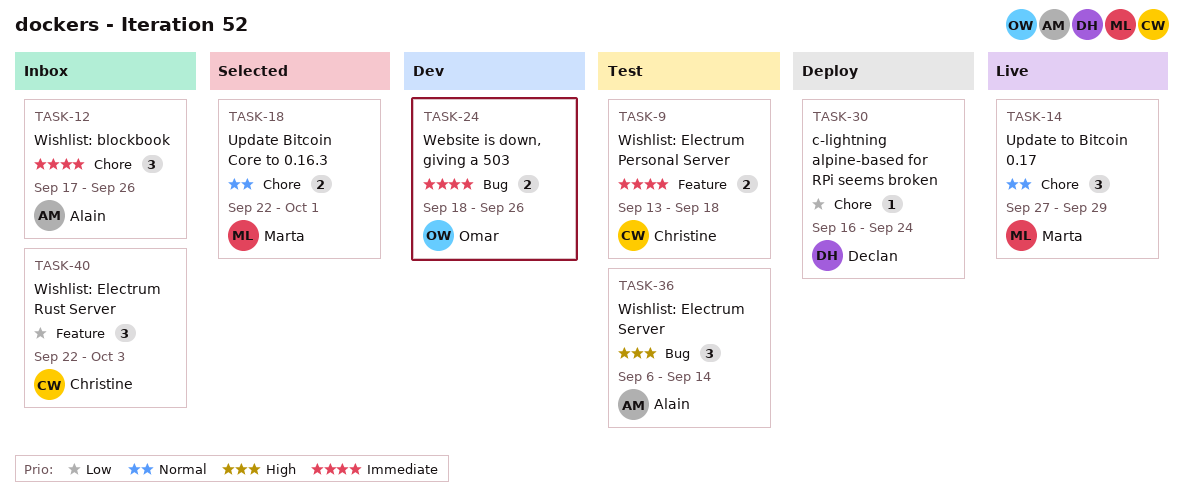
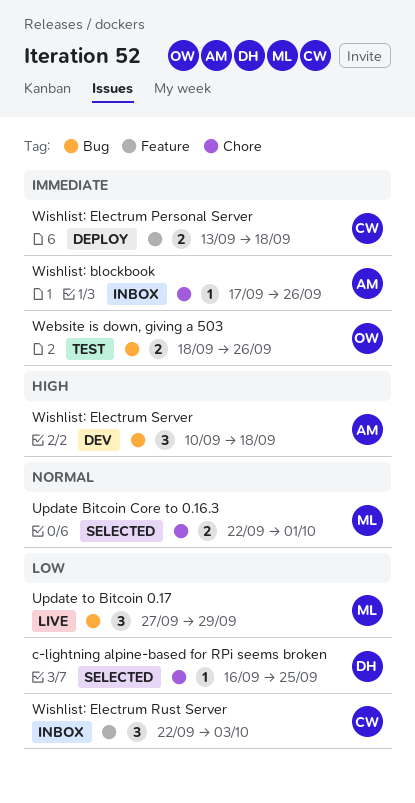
c-lightning alpine-based for RPi seems broken, status: Deploy -> Selected
c-lightning alpine-based for RPi seems broken, due: Sep 24 -> Sep 25
Update to Bitcoin 0.17, priority: Normal -> Low
Update to Bitcoin 0.17, label: Chore -> Bug
Website is down, giving a 503, status: Dev -> Test
Wishlist: blockbook, estimate: 3 -> 1
Wishlist: Electrum Personal Server, status: Test -> Deploy
Wishlist: Electrum Server, status: Test -> Dev
Wishlist: Electrum Server, start: Sep 6 -> Sep 10
Wishlist: Electrum Server, due: Sep 14 -> Sep 18

